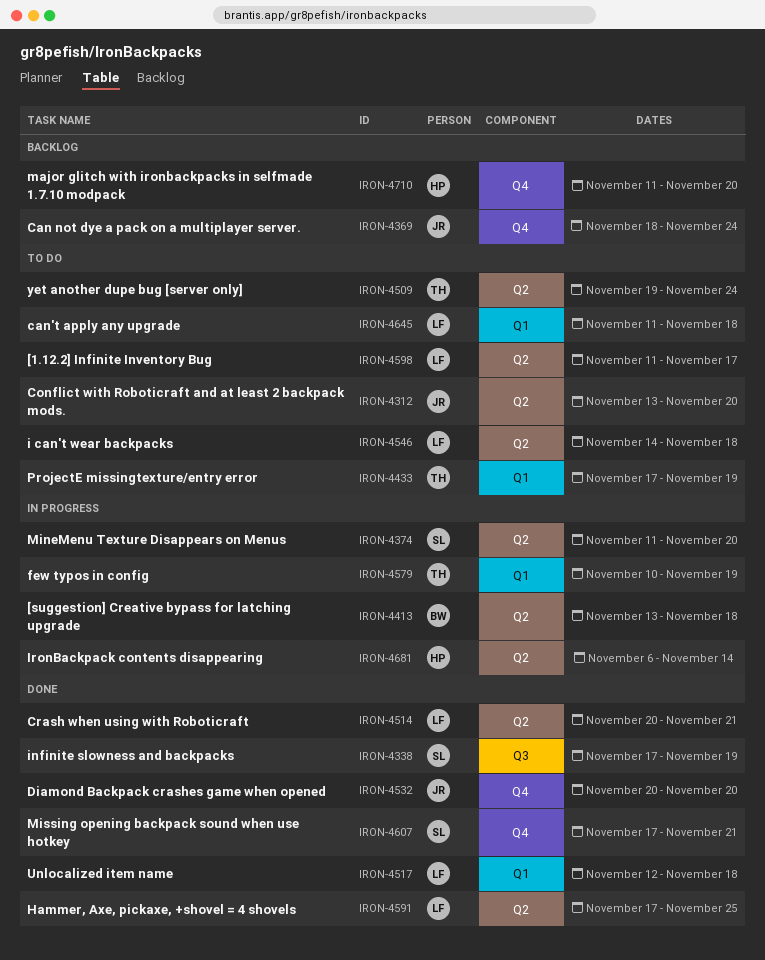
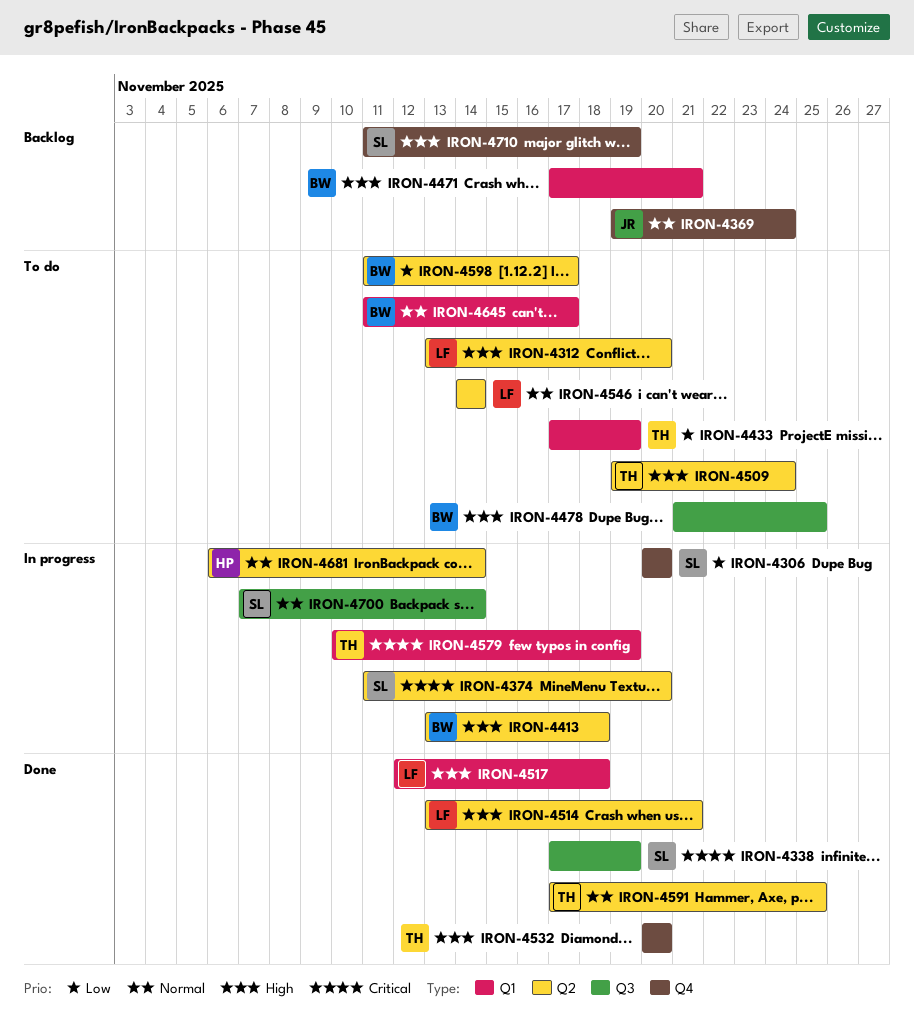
IRON-4306: none -> present
IRON-4312, owner: JR -> LF
IRON-4369, start: Nov 18 -> Nov 19
IRON-4471: none -> present
IRON-4478: none -> present
IRON-4514, start: Nov 20 -> Nov 13
IRON-4532, owner: JR -> TH
IRON-4546, due: Nov 18 -> Nov 14
IRON-4591, owner: LF -> TH
IRON-4598, owner: LF -> BW
IRON-4607: present -> none
IRON-4645, owner: LF -> BW
IRON-4645, due: Nov 18 -> Nov 17
IRON-4700: none -> present
IRON-4710, owner: HP -> SL
IRON-4710, due: Nov 20 -> Nov 19

